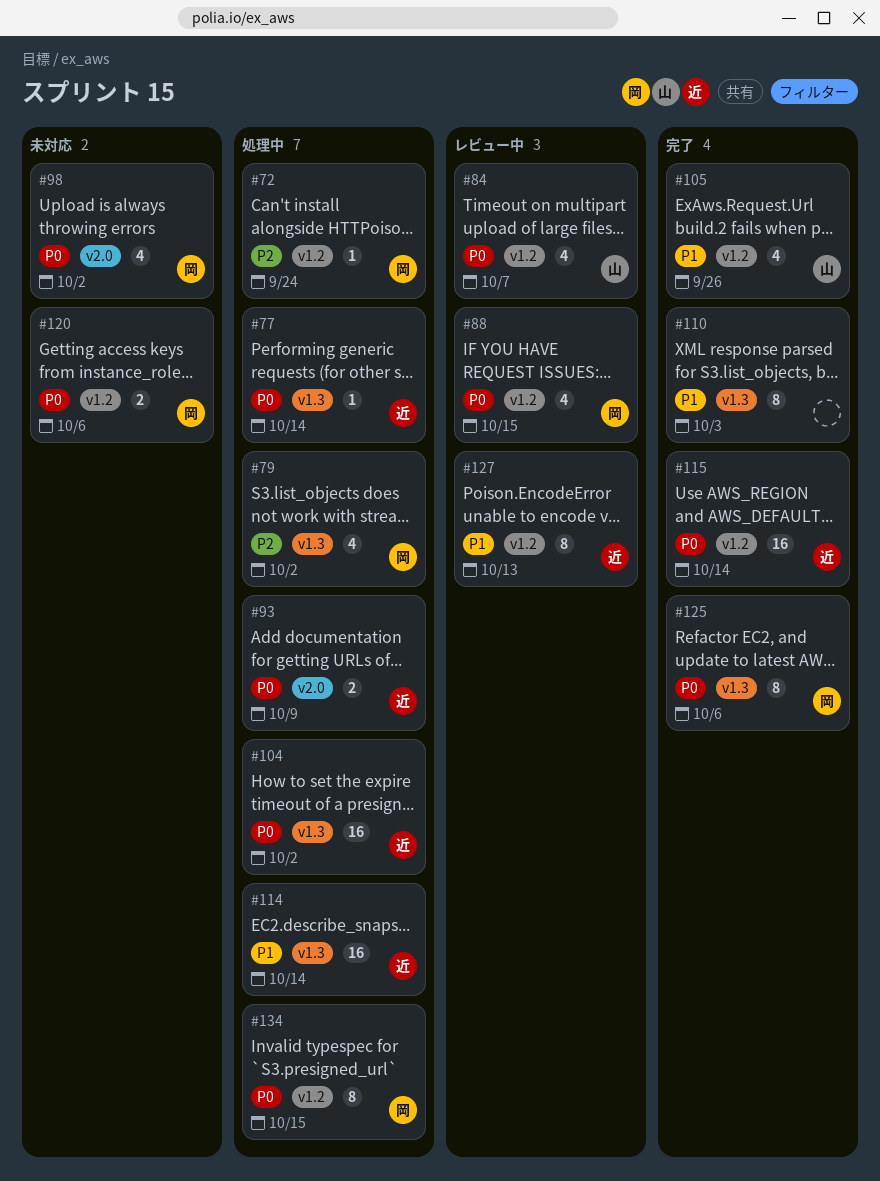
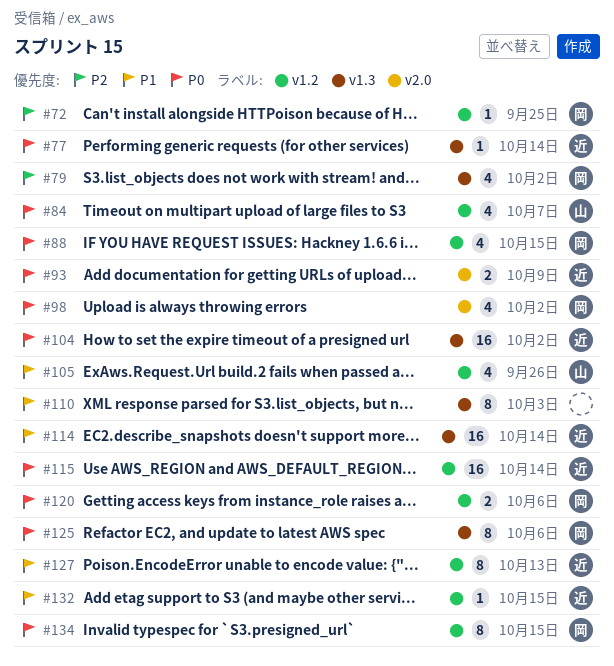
#72, due: Sep 24 -> Sep 25
#132: none -> present

